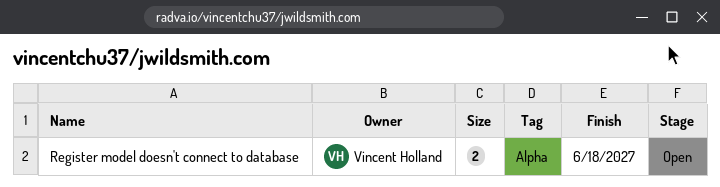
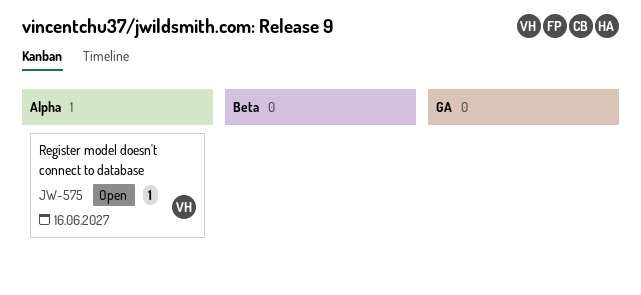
Register model doesn't connect to database, estimate: 2 -> 1
Register model doesn't connect to database, due: Jun 18 -> Jun 16

